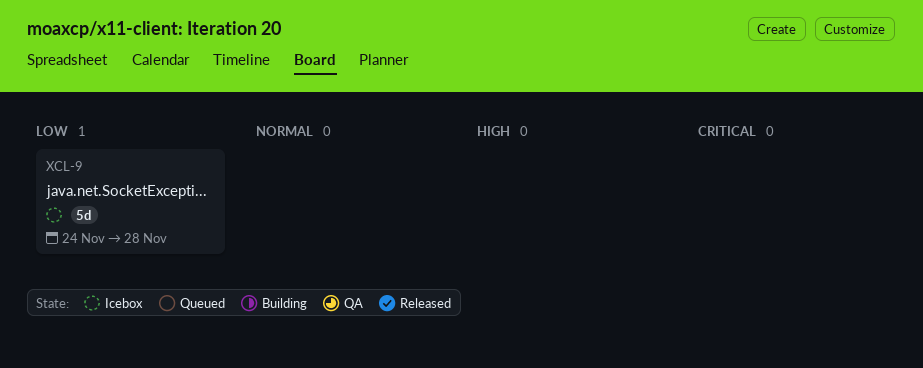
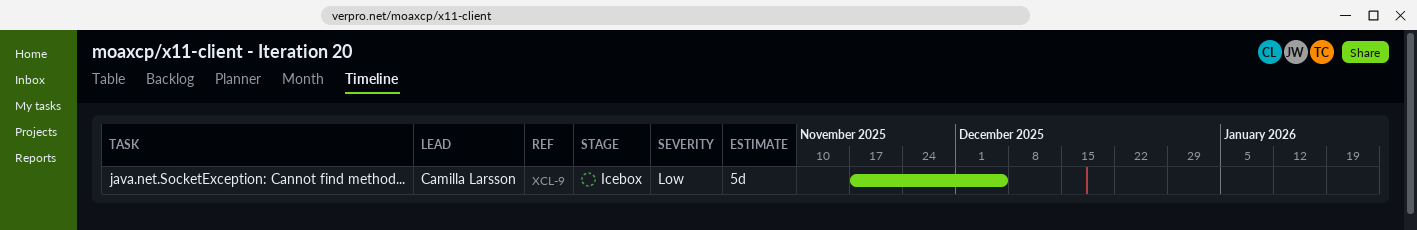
XCL-9, start: Nov 24 -> Nov 17
XCL-9, due: Nov 28 -> Dec 5

